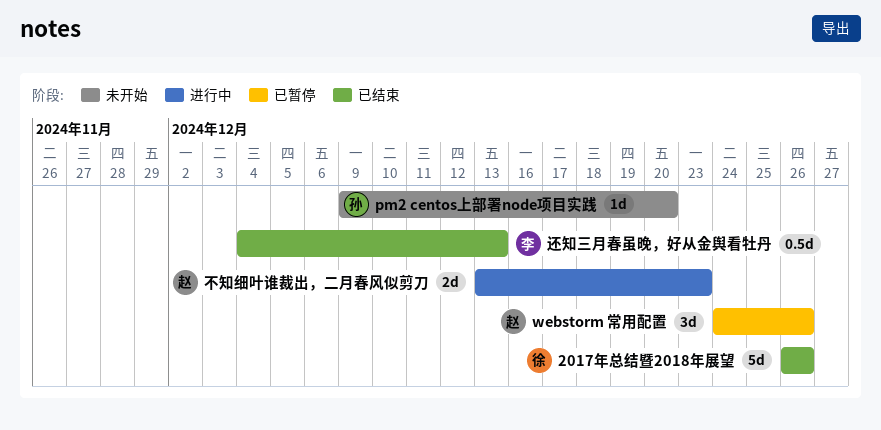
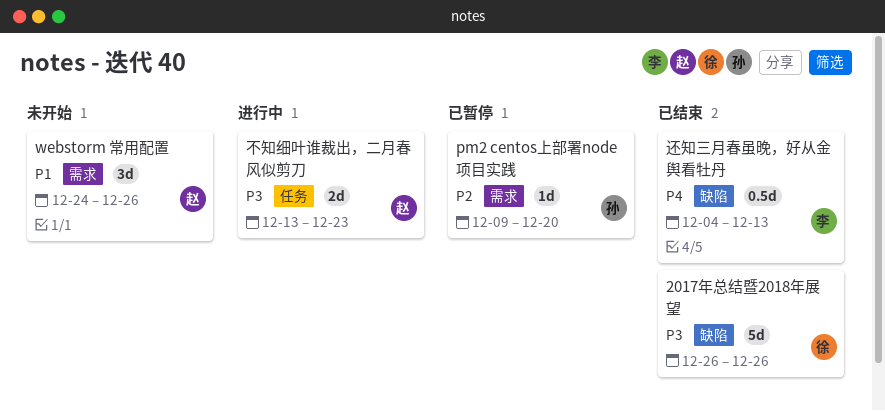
pm2 centos上部署node项目实践, status: 未开始 -> 已暂停
webstorm 常用配置, status: 已暂停 -> 未开始

